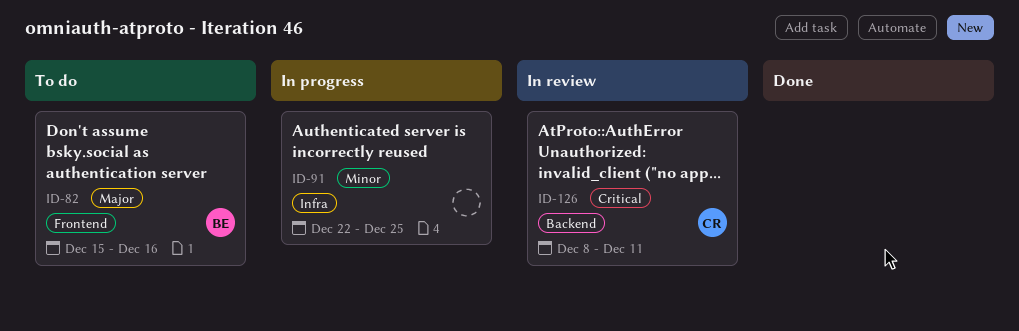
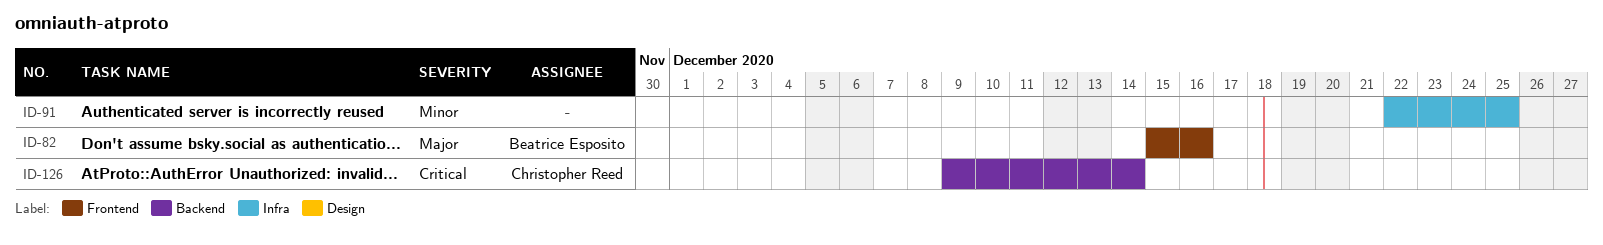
ID-126, start: Dec 8 -> Dec 9
ID-126, due: Dec 11 -> Dec 14

